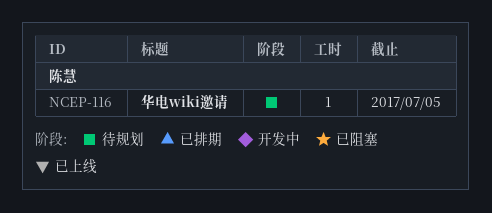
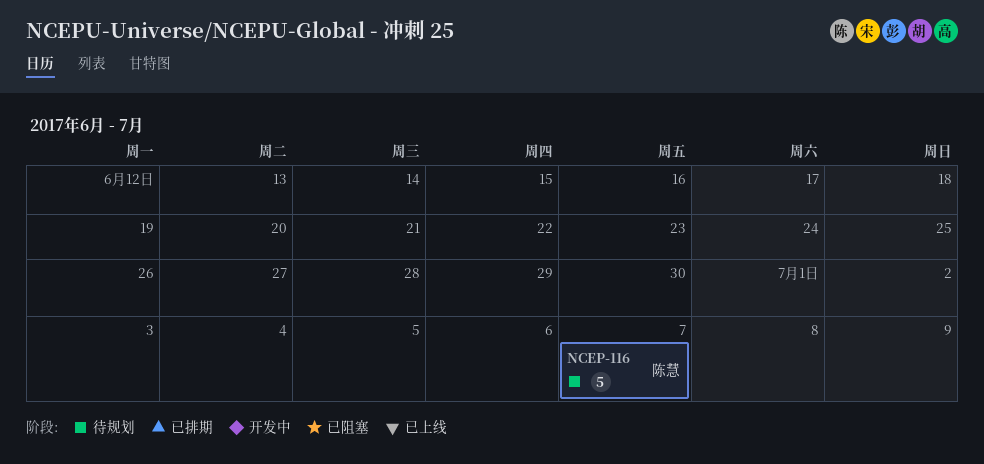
NCEP-116, estimate: 1 -> 5
NCEP-116, due: Jul 5 -> Jul 7

